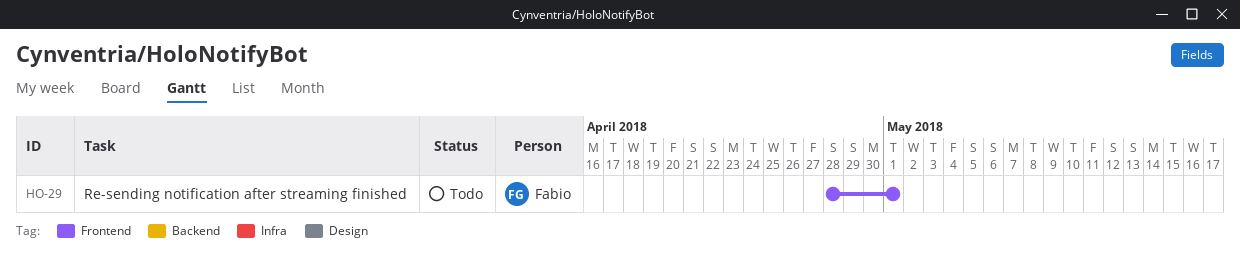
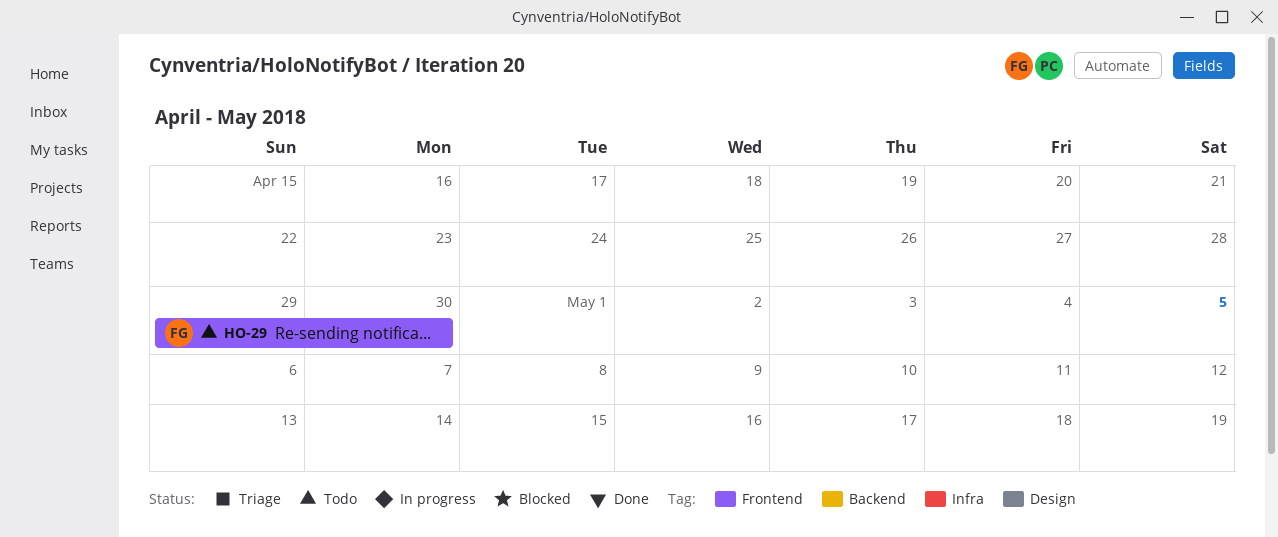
HO-29, start: Apr 28 -> Apr 29
HO-29, due: May 1 -> Apr 30

